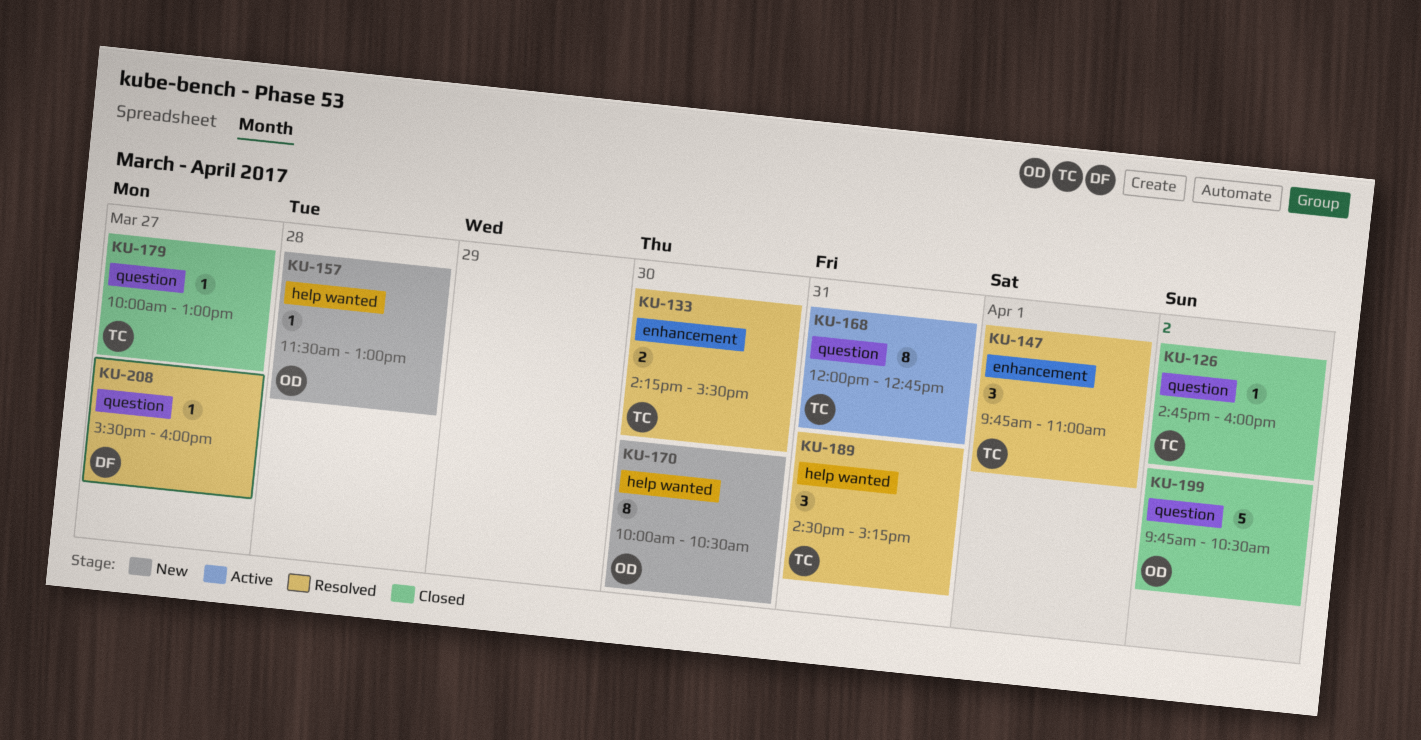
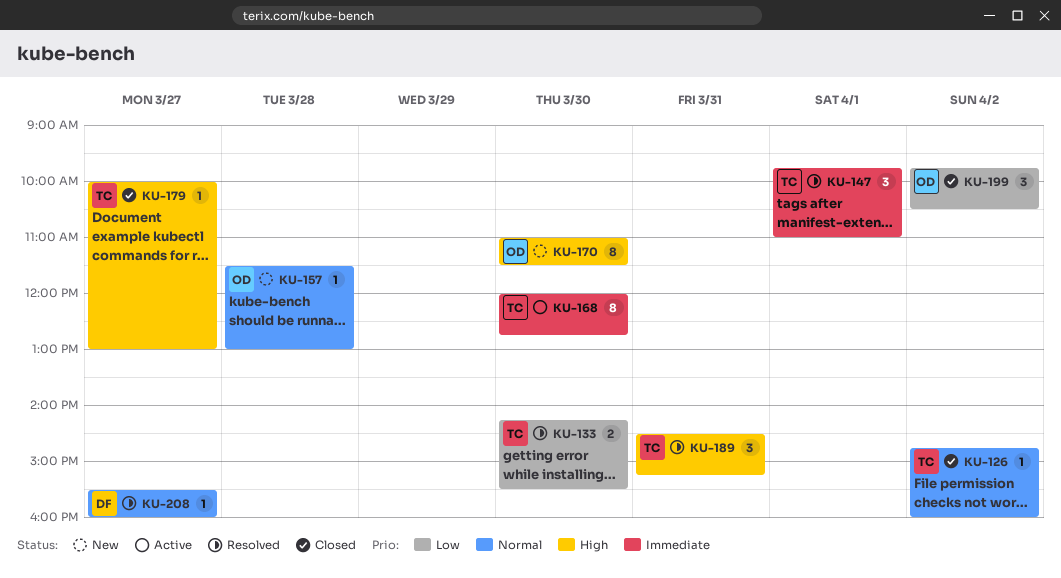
KU-168, day: Mar 31 -> Mar 30
KU-170, begins: 10:00 -> 11:00
KU-170, ends: 10:30 -> 11:30
KU-199, estimate: 5 -> 3

